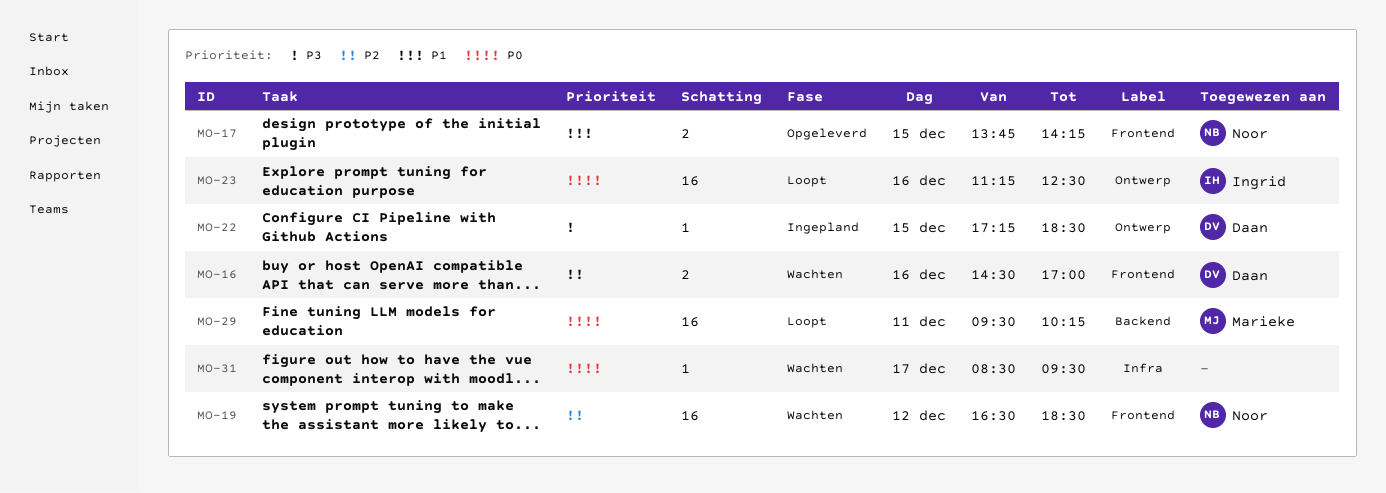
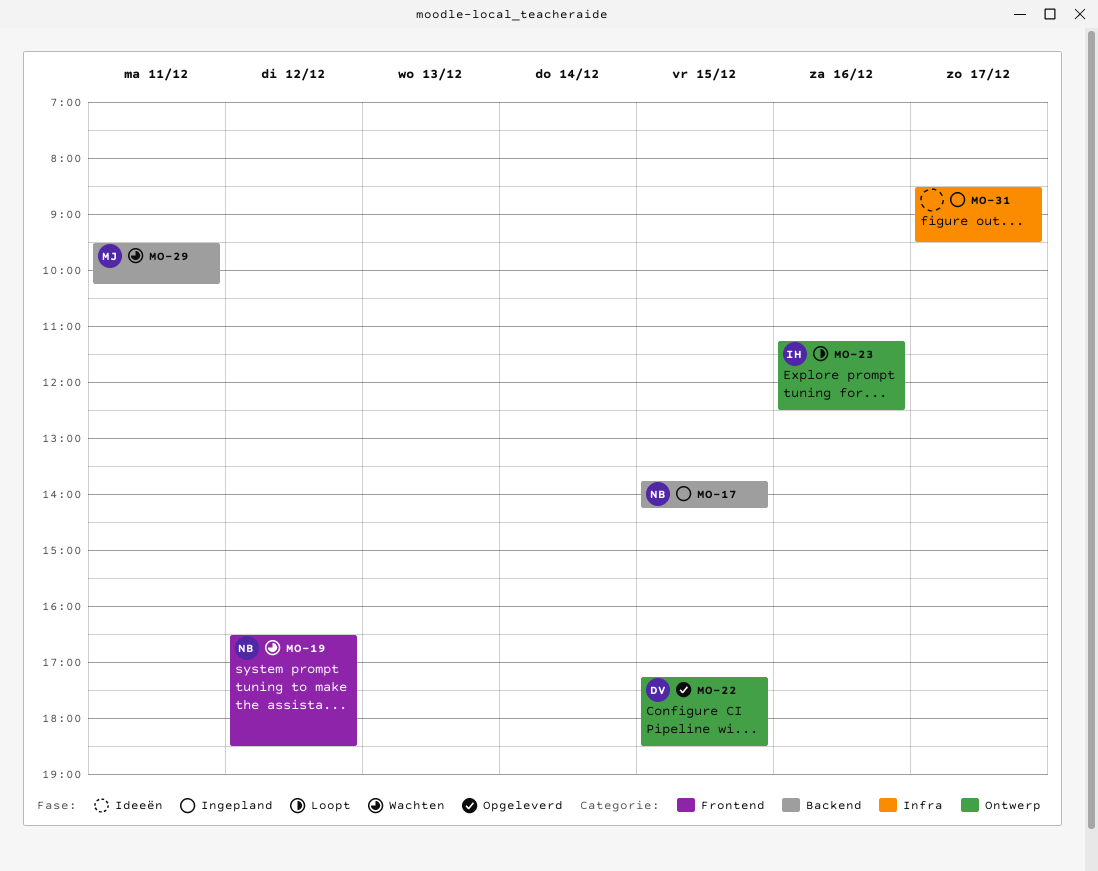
MO-16: present -> none
MO-17, status: Opgeleverd -> Ingepland
MO-17, label: Frontend -> Backend
MO-22, status: Ingepland -> Opgeleverd
MO-29, status: Loopt -> Wachten
MO-31, status: Wachten -> Ingepland

